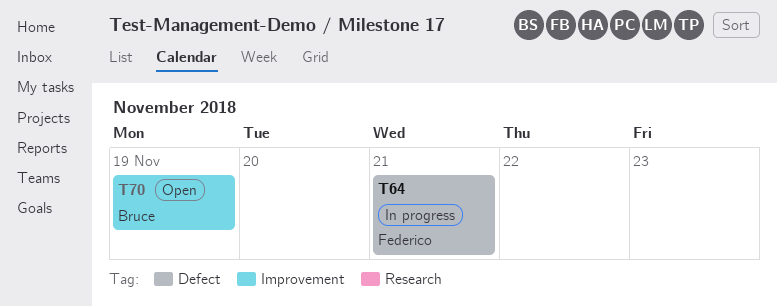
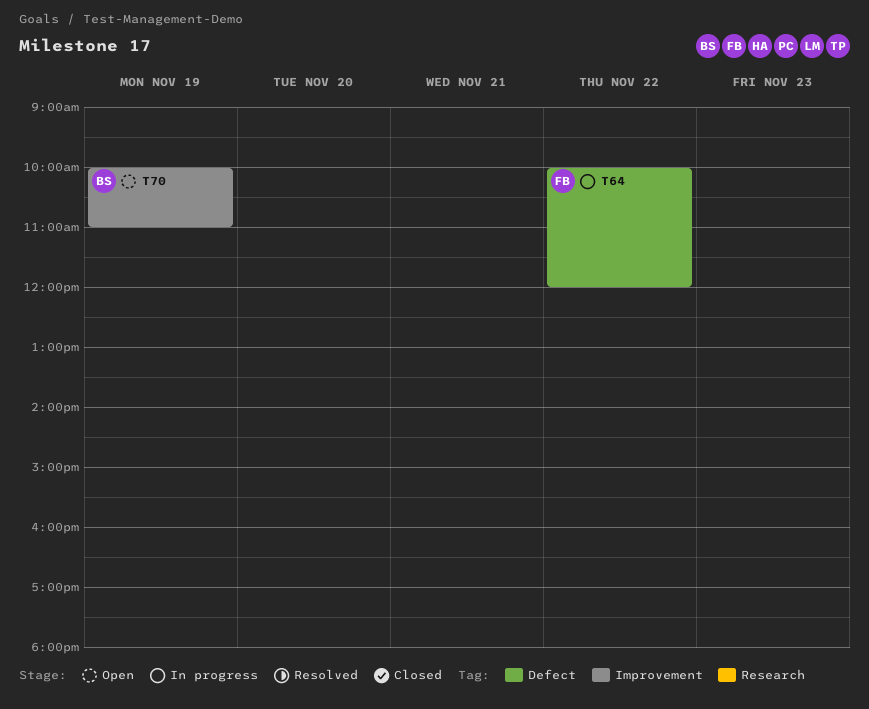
T64, day: Nov 21 -> Nov 22

